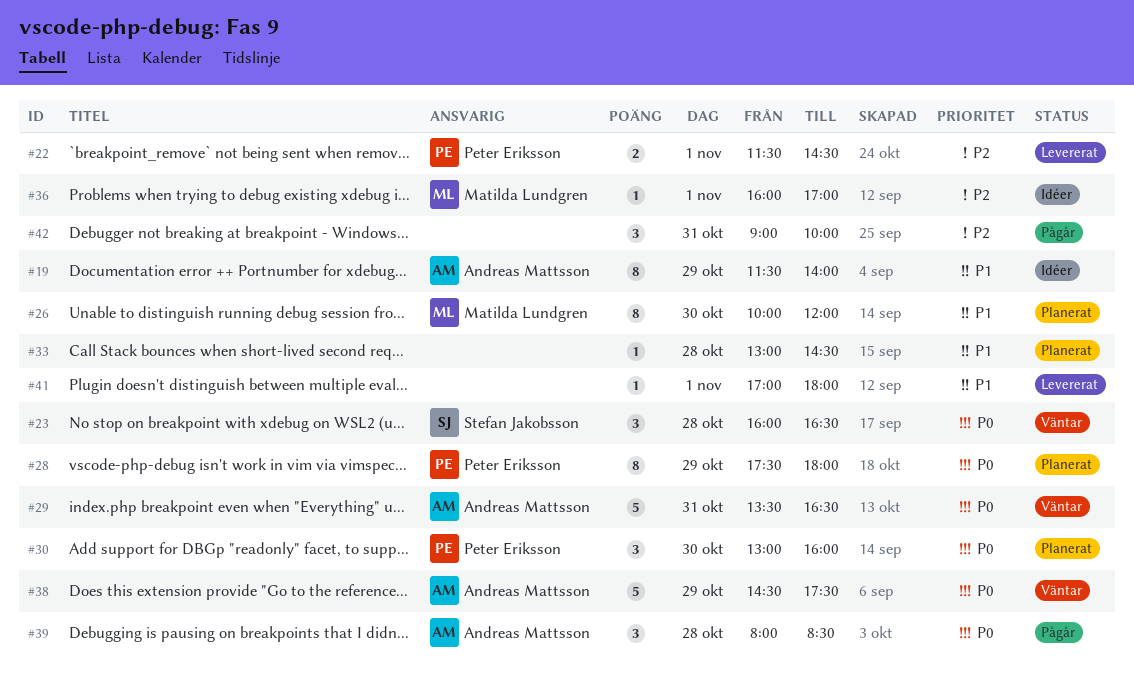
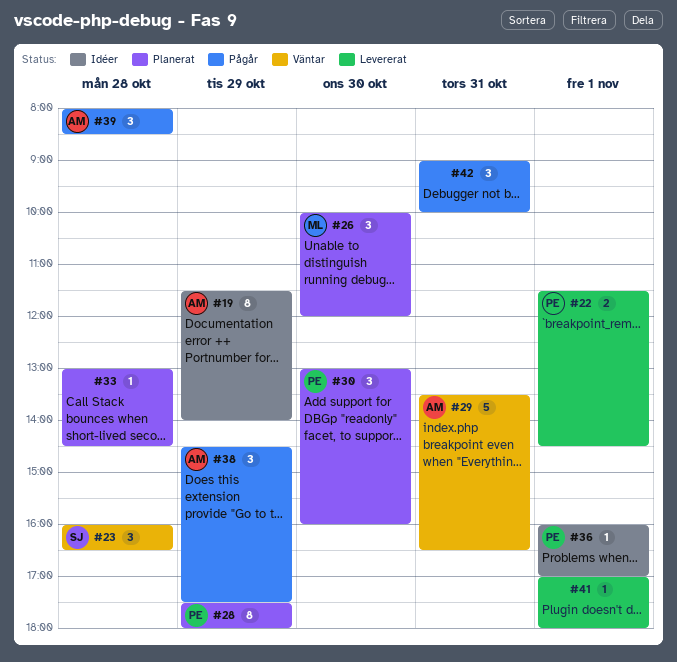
#26, estimate: 8 -> 3
#36, owner: Matilda Lundgren -> Peter Eriksson
#38, status: Väntar -> Pågår
#38, estimate: 5 -> 3

